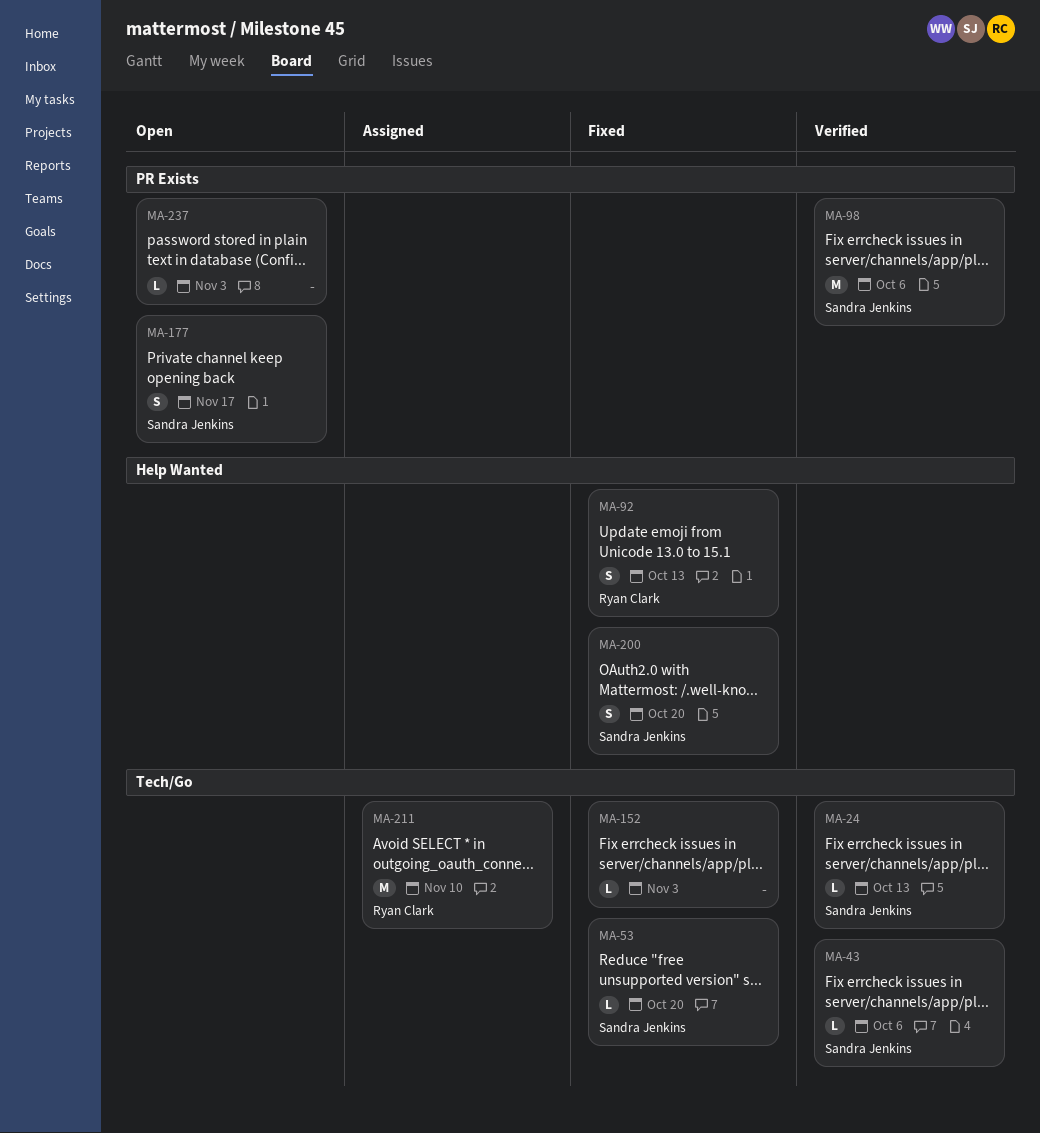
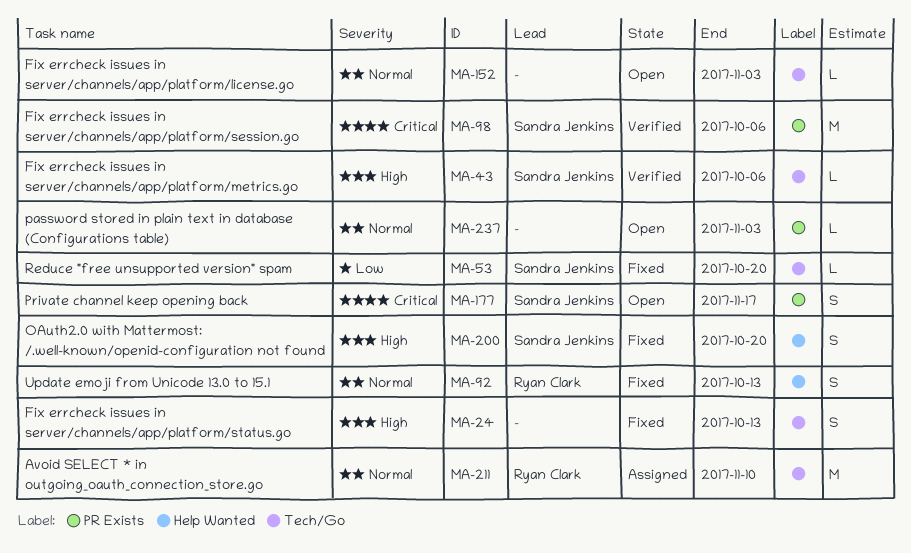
MA-24, status: Verified -> Fixed
MA-24, owner: Sandra Jenkins -> none
MA-24, estimate: L -> S
MA-152, status: Fixed -> Open

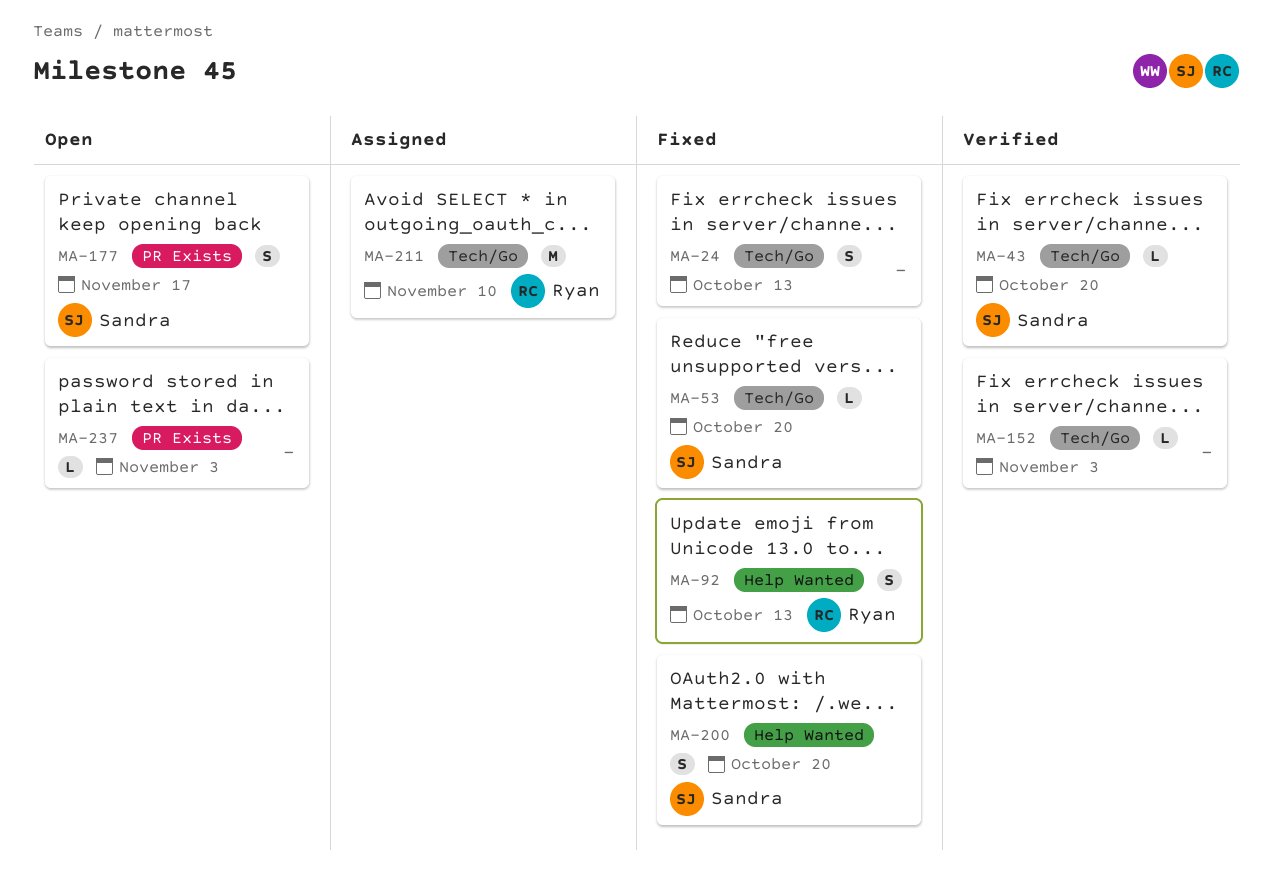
MA-43, due: Oct 6 -> Oct 20
MA-98: present -> none
MA-152, status: Open -> Verified

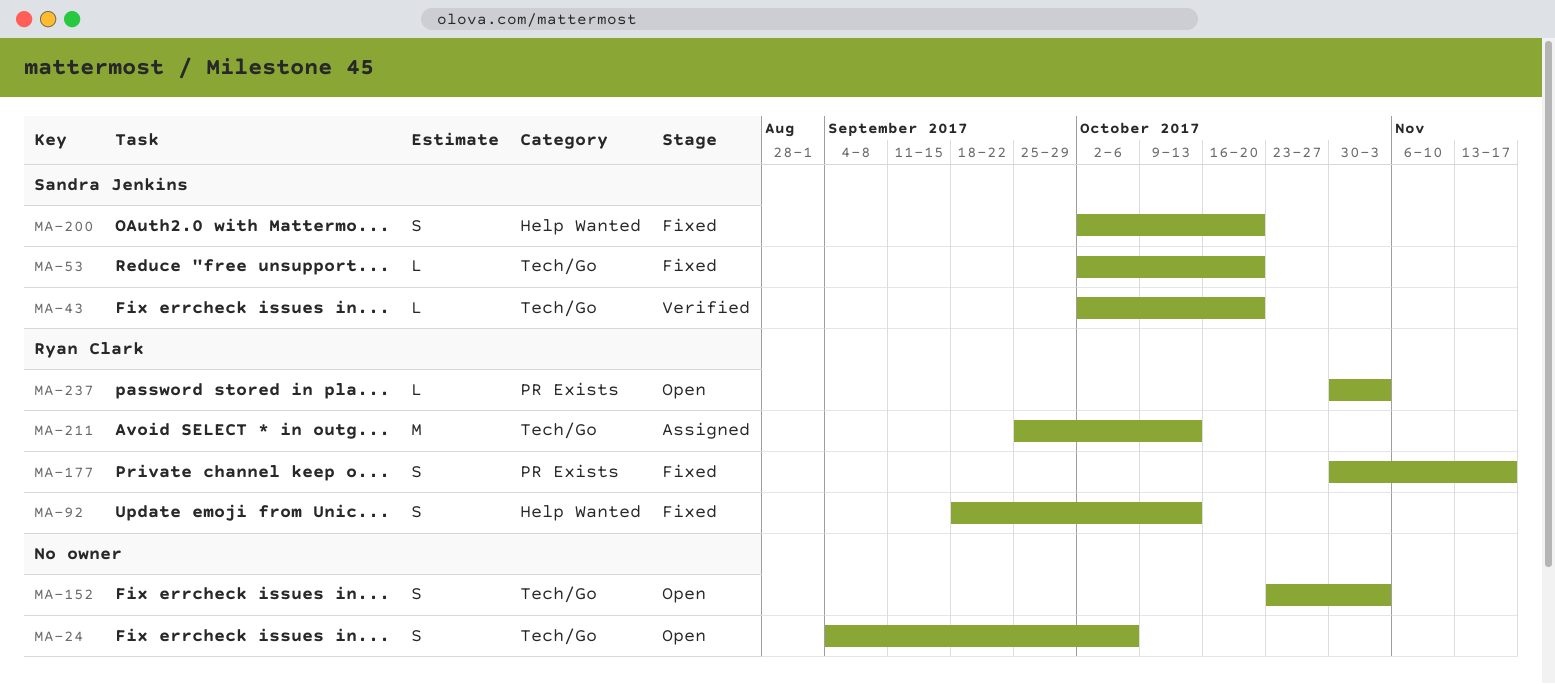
MA-24, status: Fixed -> Open
MA-24, due: Oct 13 -> Oct 6
MA-152, status: Verified -> Open
MA-152, estimate: L -> S
MA-177, status: Open -> Fixed
MA-177, owner: Sandra Jenkins -> Ryan Clark
MA-211, due: Nov 10 -> Oct 13
MA-237, owner: none -> Ryan Clark

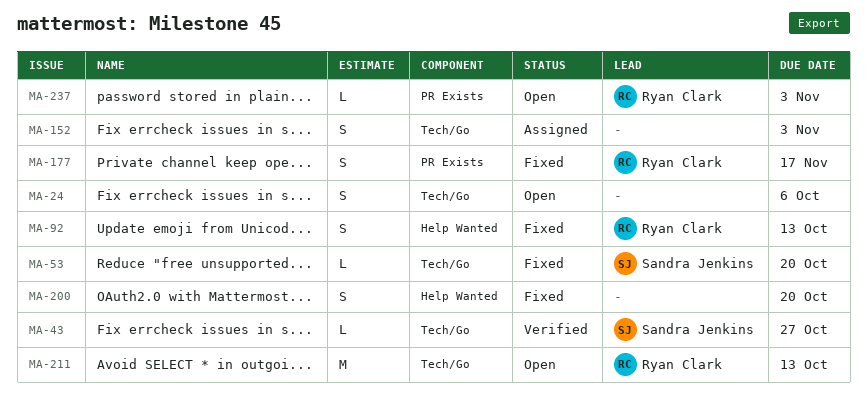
MA-43, due: Oct 20 -> Oct 27
MA-152, status: Open -> Assigned
MA-200, owner: Sandra Jenkins -> none
MA-211, status: Assigned -> Open

